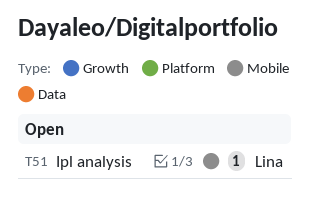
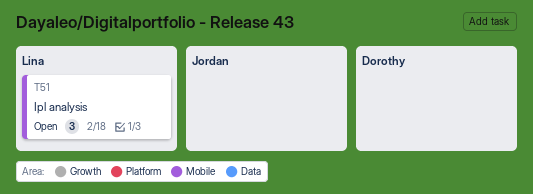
T51, estimate: 1 -> 3

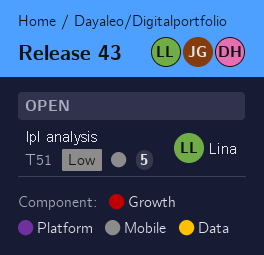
T51, estimate: 3 -> 5

